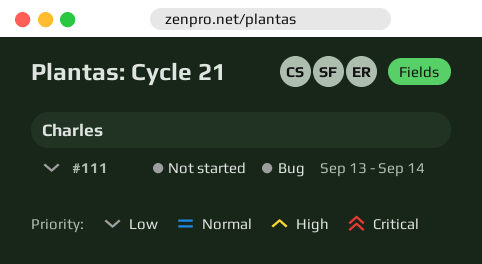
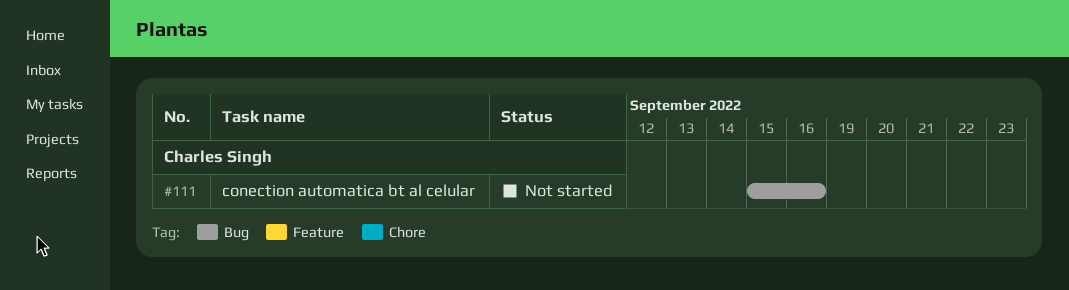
#111, start: Sep 13 -> Sep 15
#111, due: Sep 14 -> Sep 16

